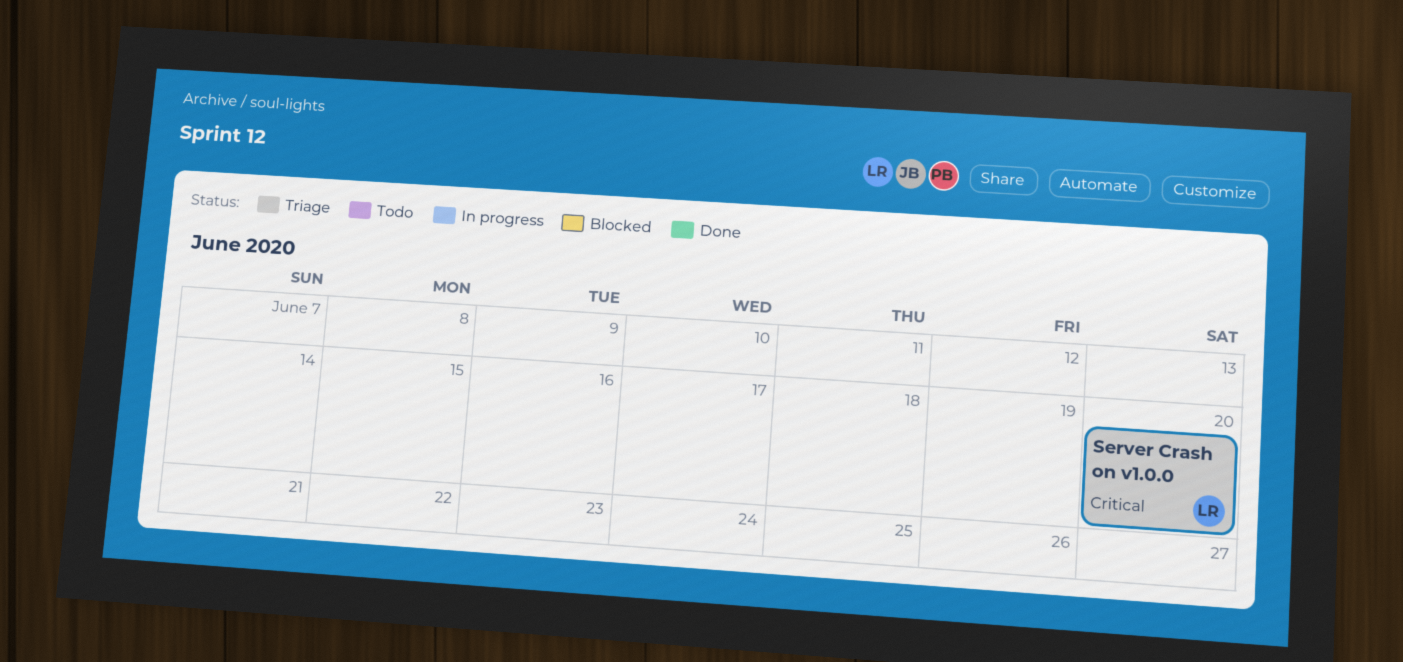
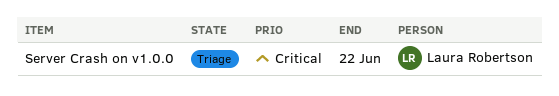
Server Crash on v1.0.0, due: Jun 20 -> Jun 22

